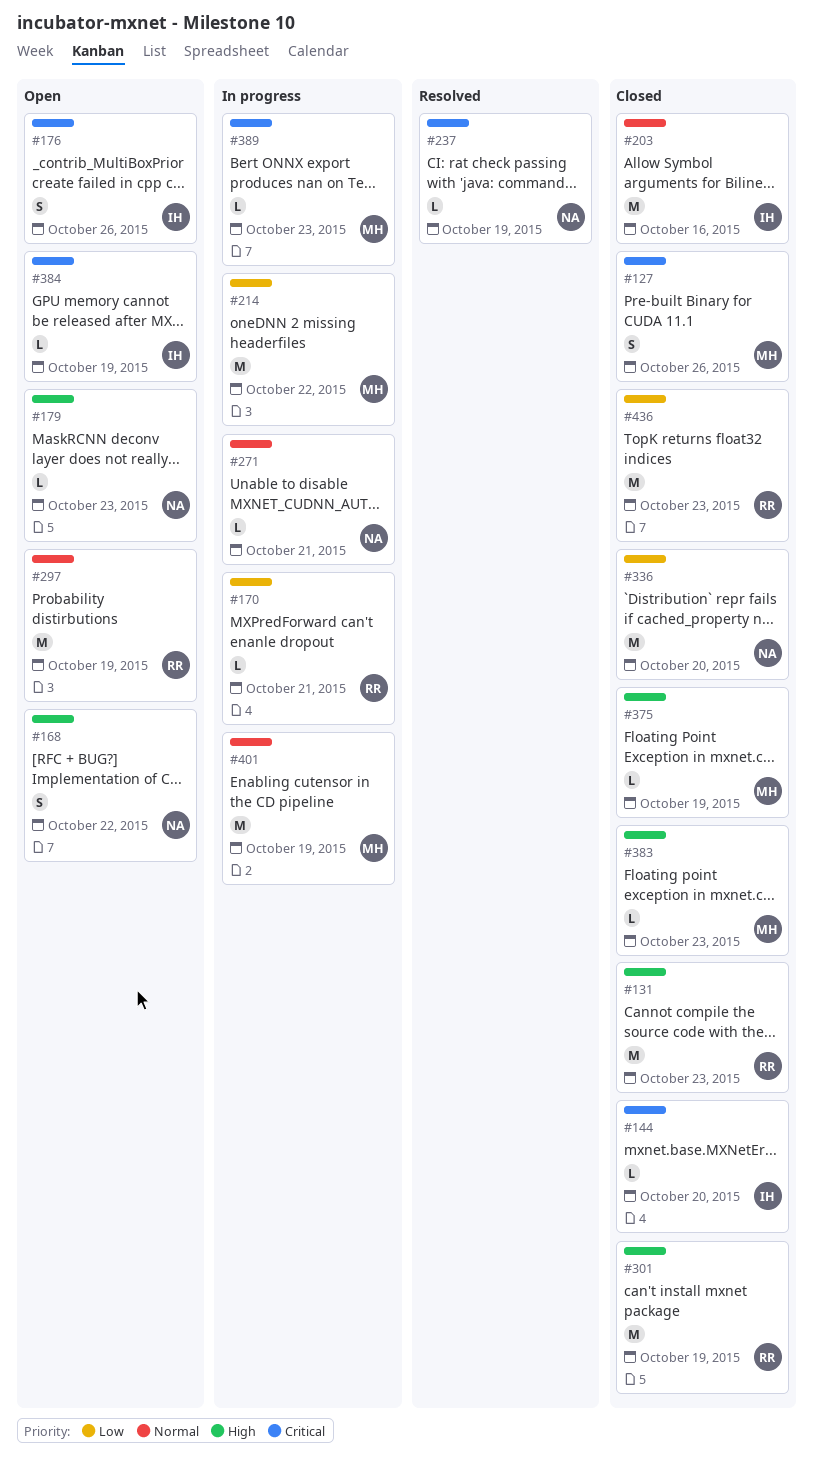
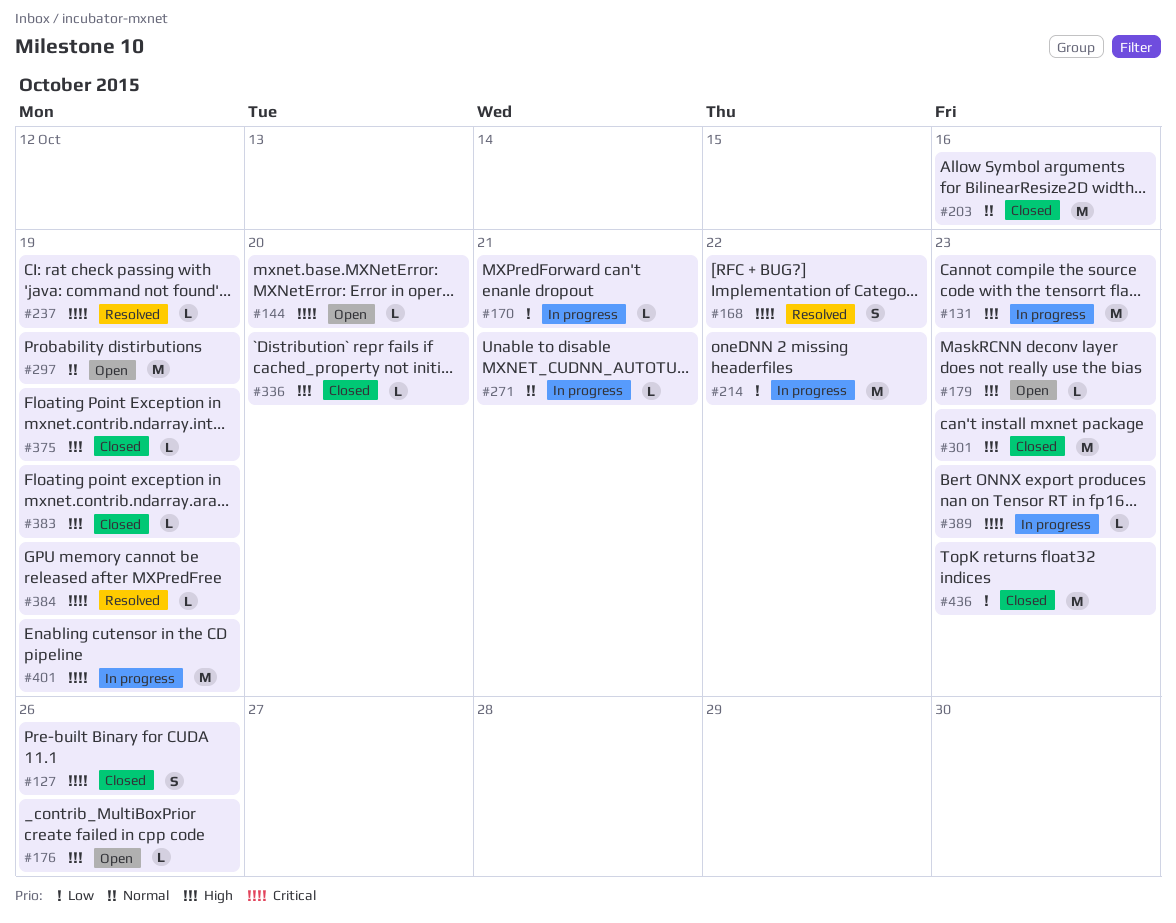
#131, status: Closed -> In progress
#144, status: Closed -> Open
#168, status: Open -> Resolved
#168, priority: High -> Critical
#176, priority: Critical -> High
#176, estimate: S -> L
#301, due: Oct 19 -> Oct 23
#336, priority: Low -> High
#336, estimate: M -> L
#383, due: Oct 23 -> Oct 19
#384, status: Open -> Resolved
#401, priority: Normal -> Critical

